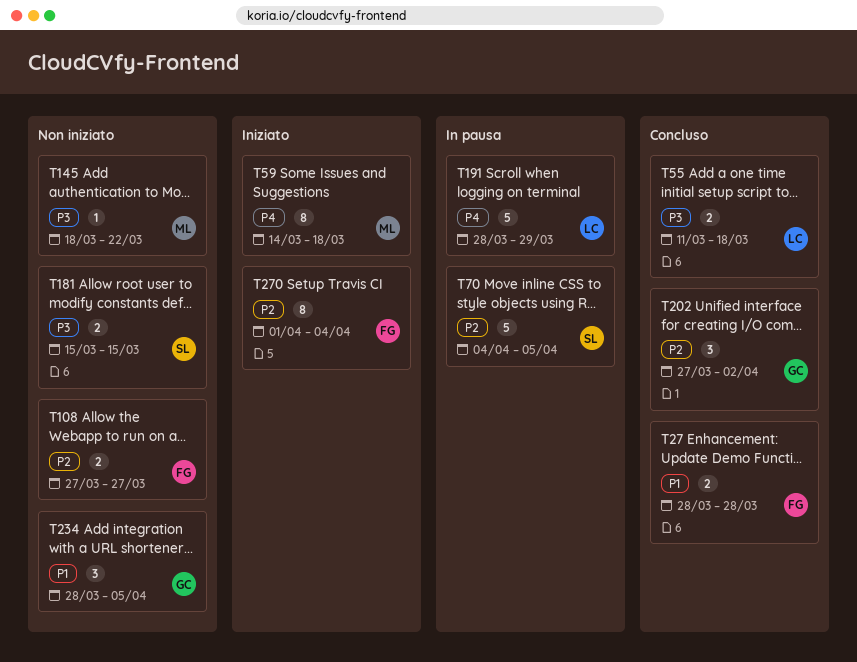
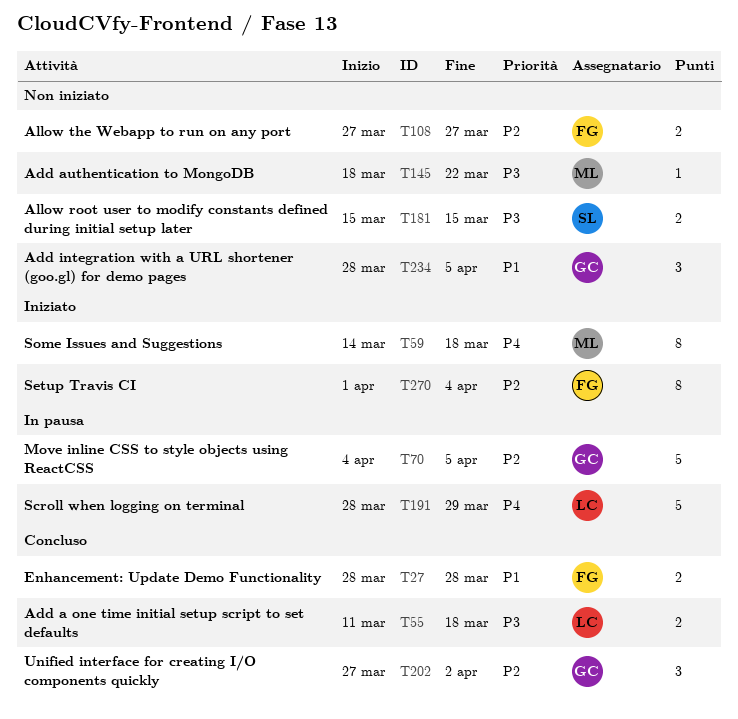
T70, owner: SL -> GC

